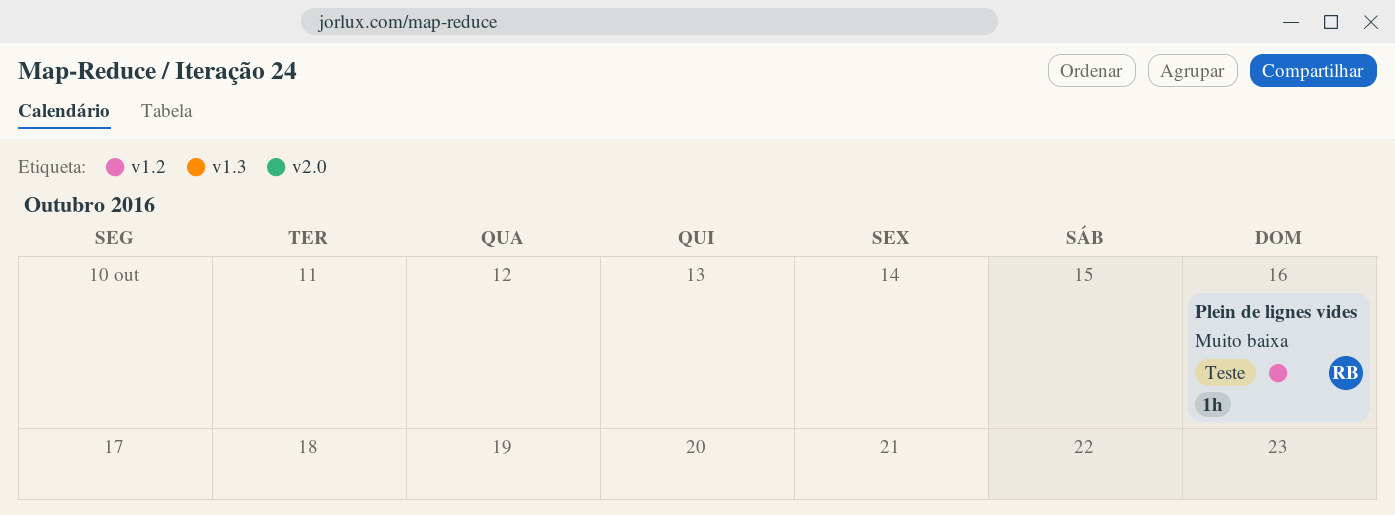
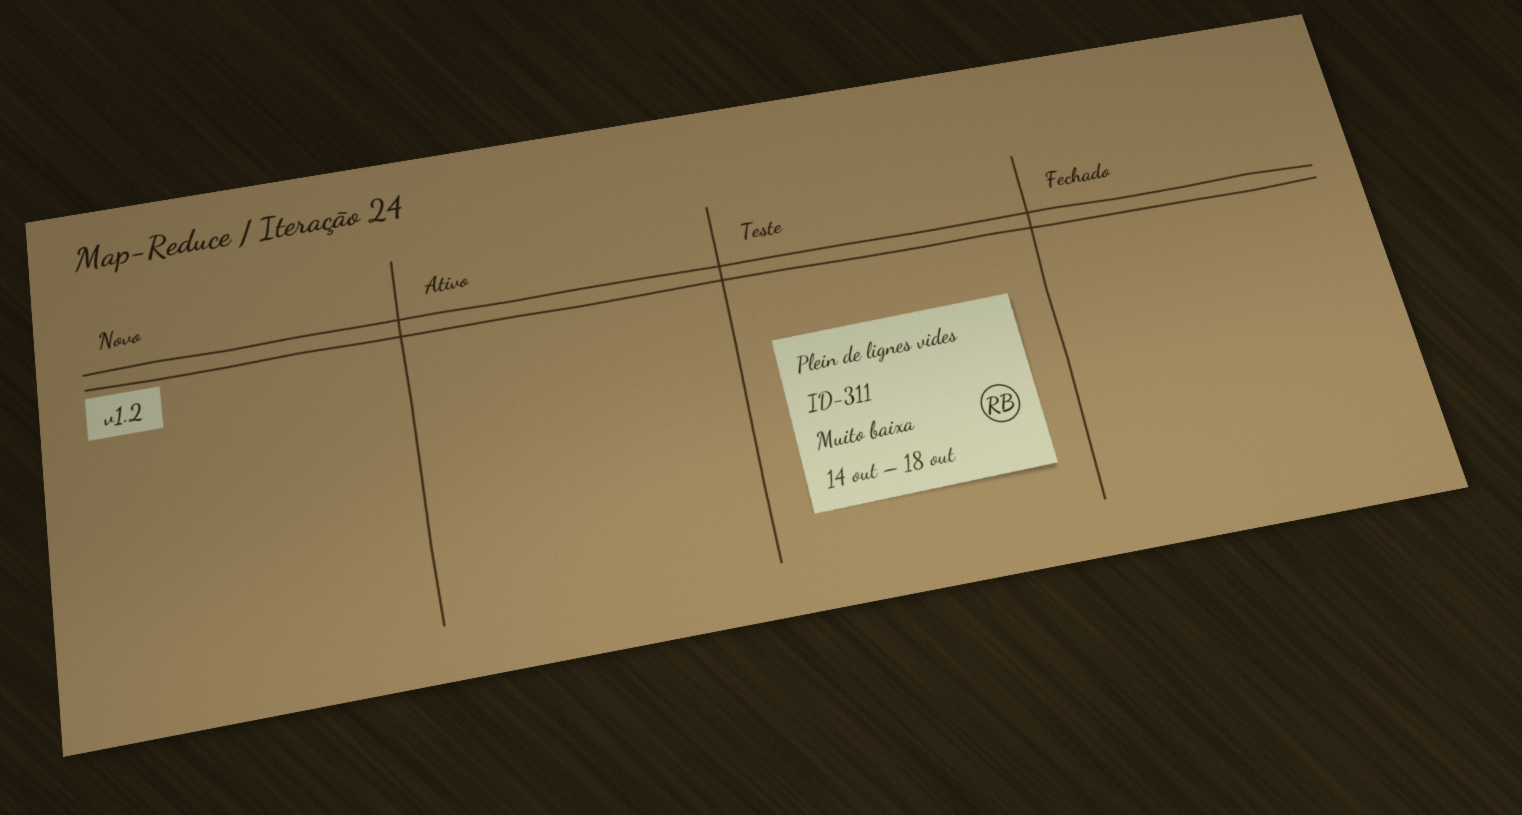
Plein de lignes vides, due: Oct 16 -> Oct 18

